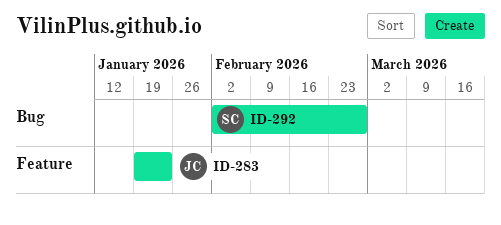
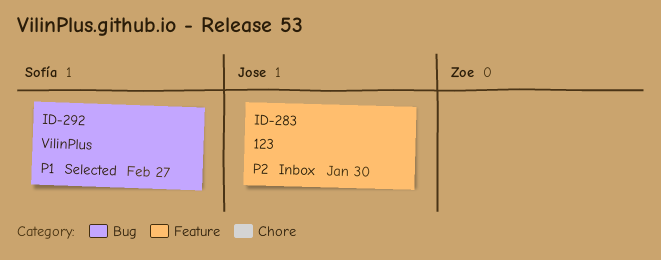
ID-283, due: Jan 23 -> Jan 30

